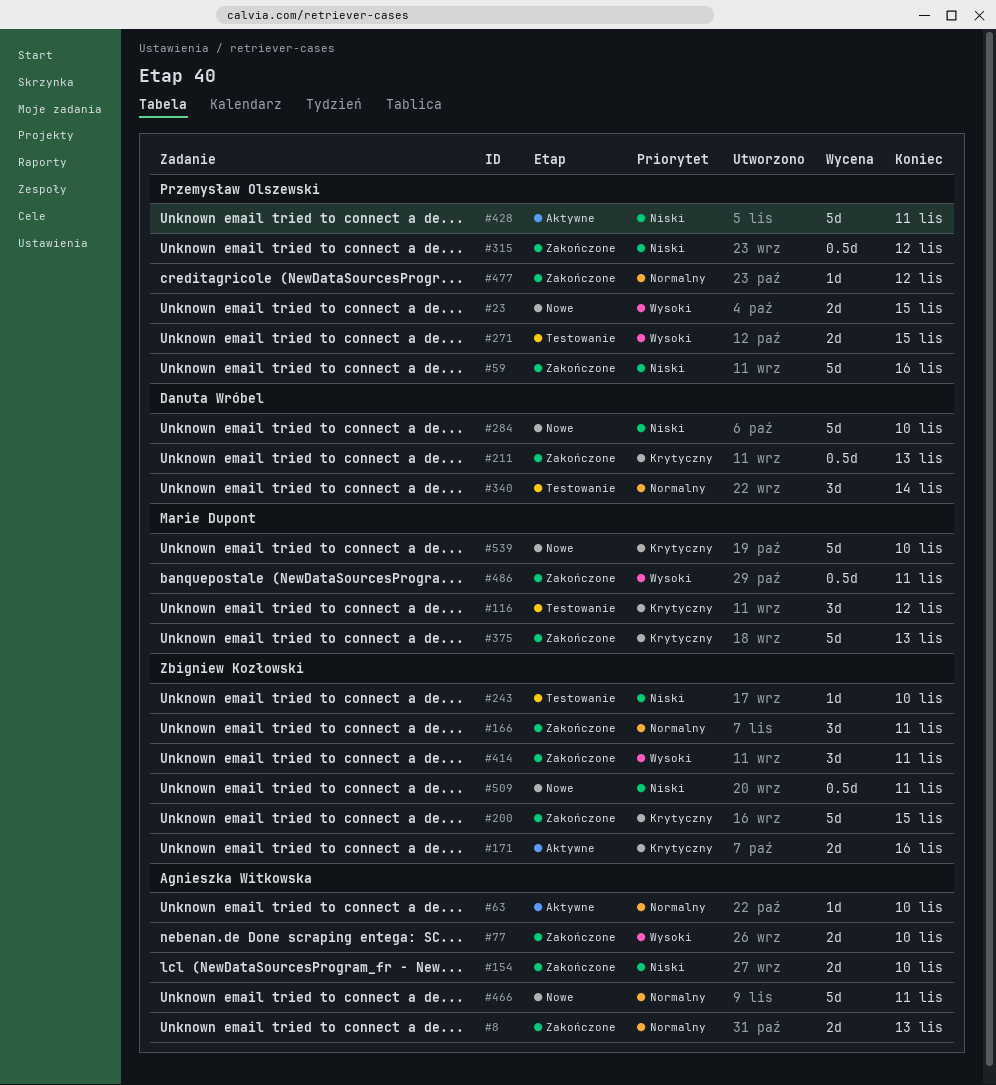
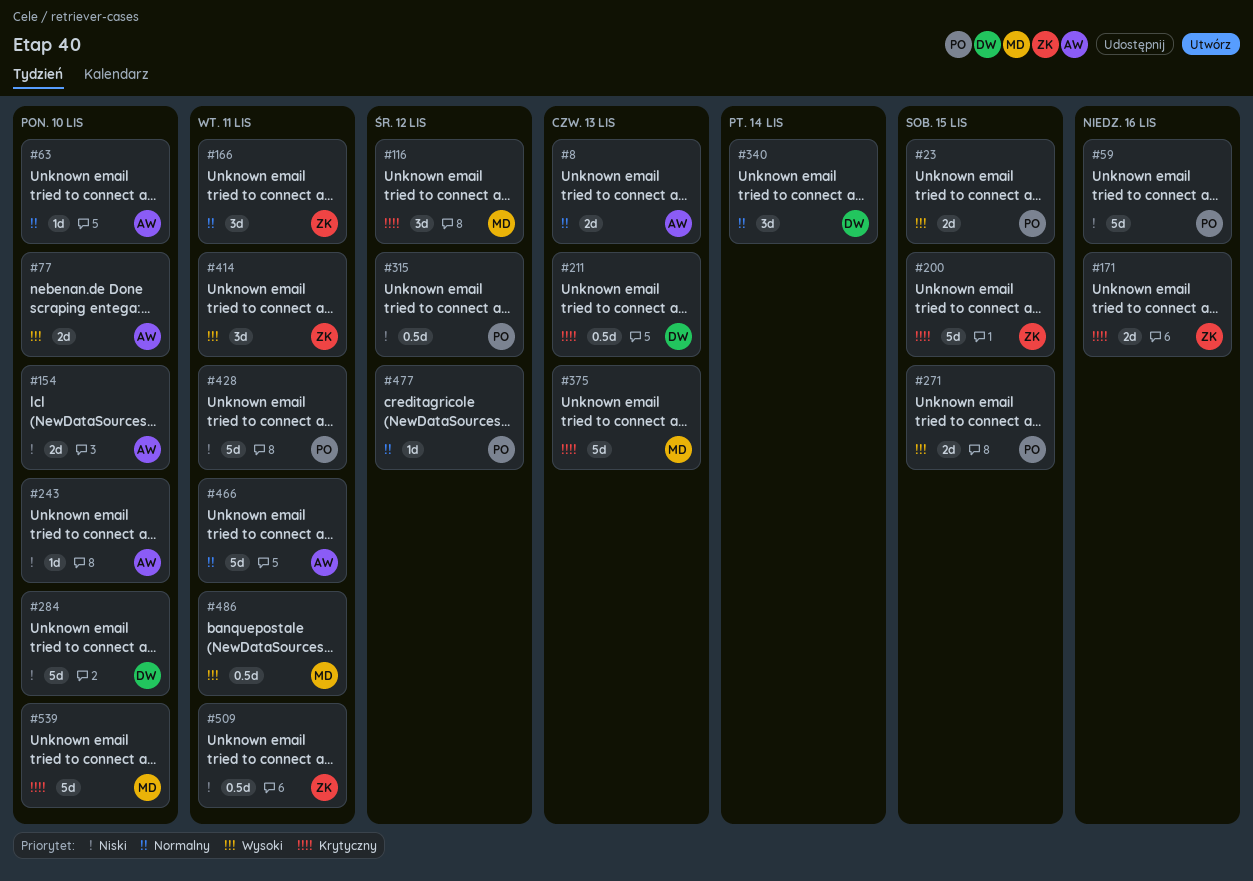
#243, owner: Zbigniew Kozłowski -> Agnieszka Witkowska

